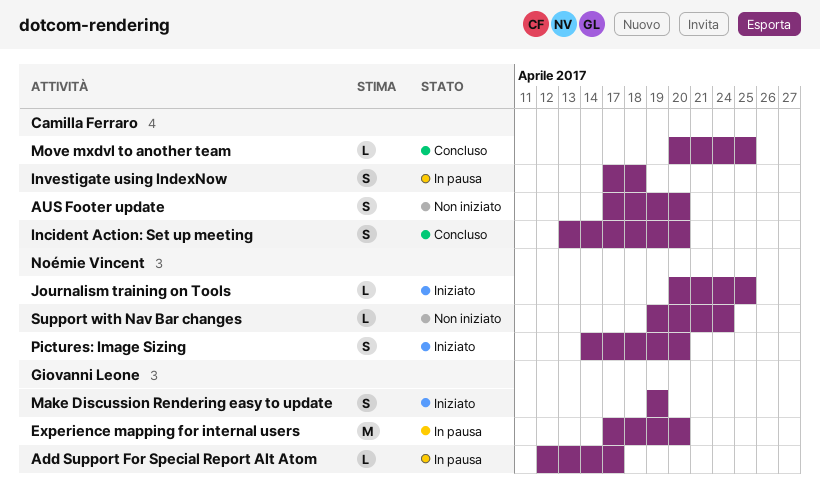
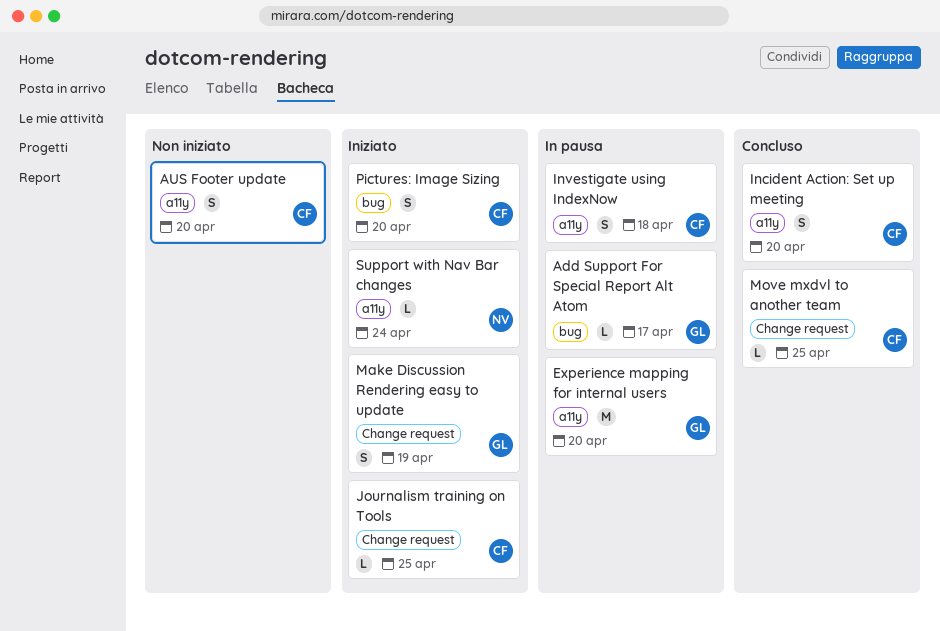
Journalism training on Tools, owner: Noémie Vincent -> Camilla Ferraro
Pictures: Image Sizing, owner: Noémie Vincent -> Camilla Ferraro
Support with Nav Bar changes, status: Non iniziato -> Iniziato

